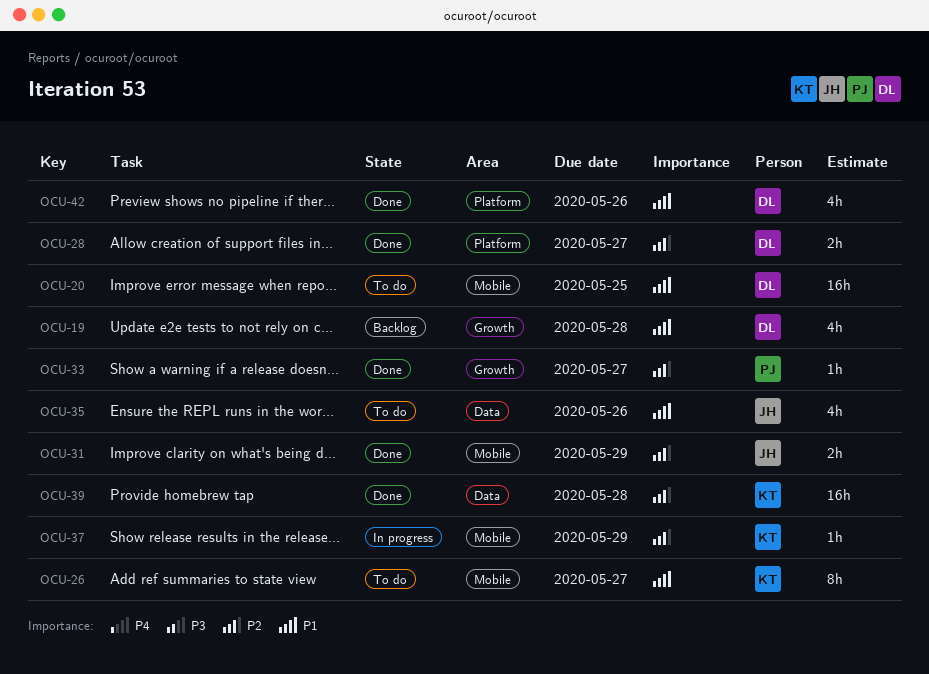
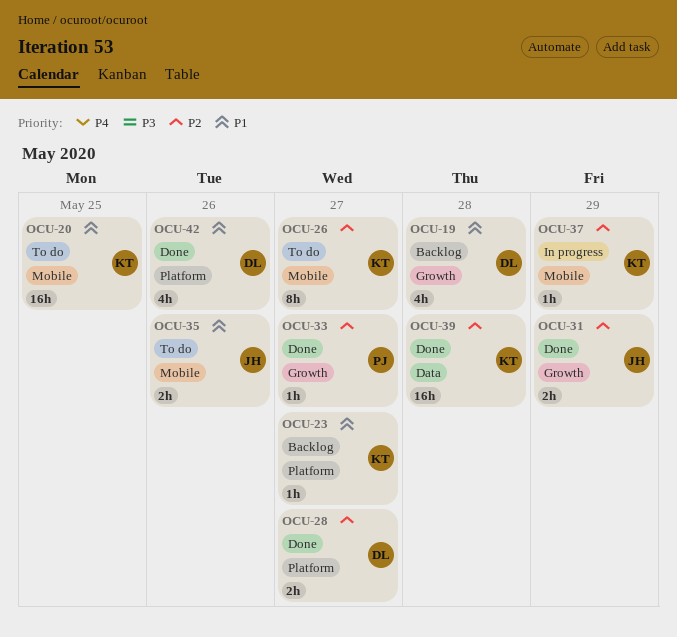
OCU-20, owner: DL -> KT
OCU-23: none -> present
OCU-26, priority: P1 -> P2
OCU-31, label: Mobile -> Growth
OCU-35, label: Data -> Mobile
OCU-35, estimate: 4h -> 2h

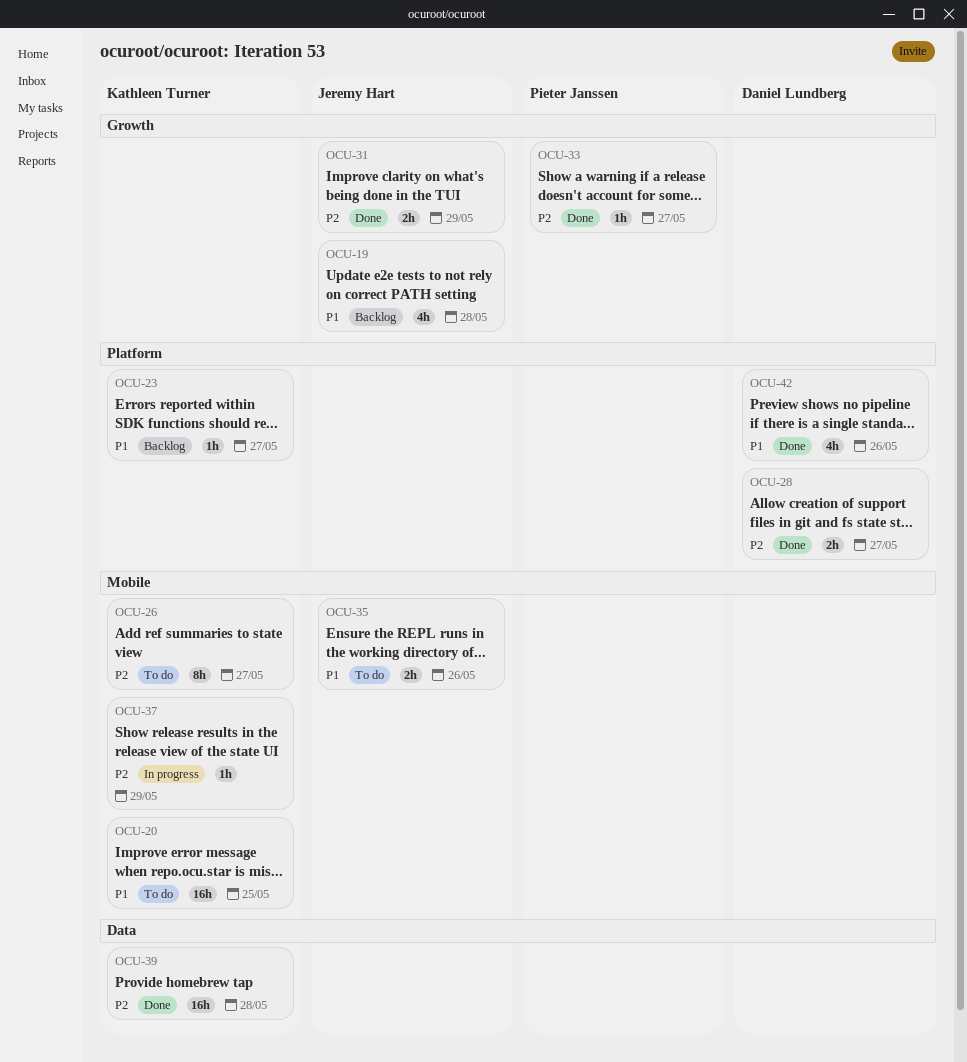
OCU-19, owner: Daniel Lundberg -> Jeremy Hart

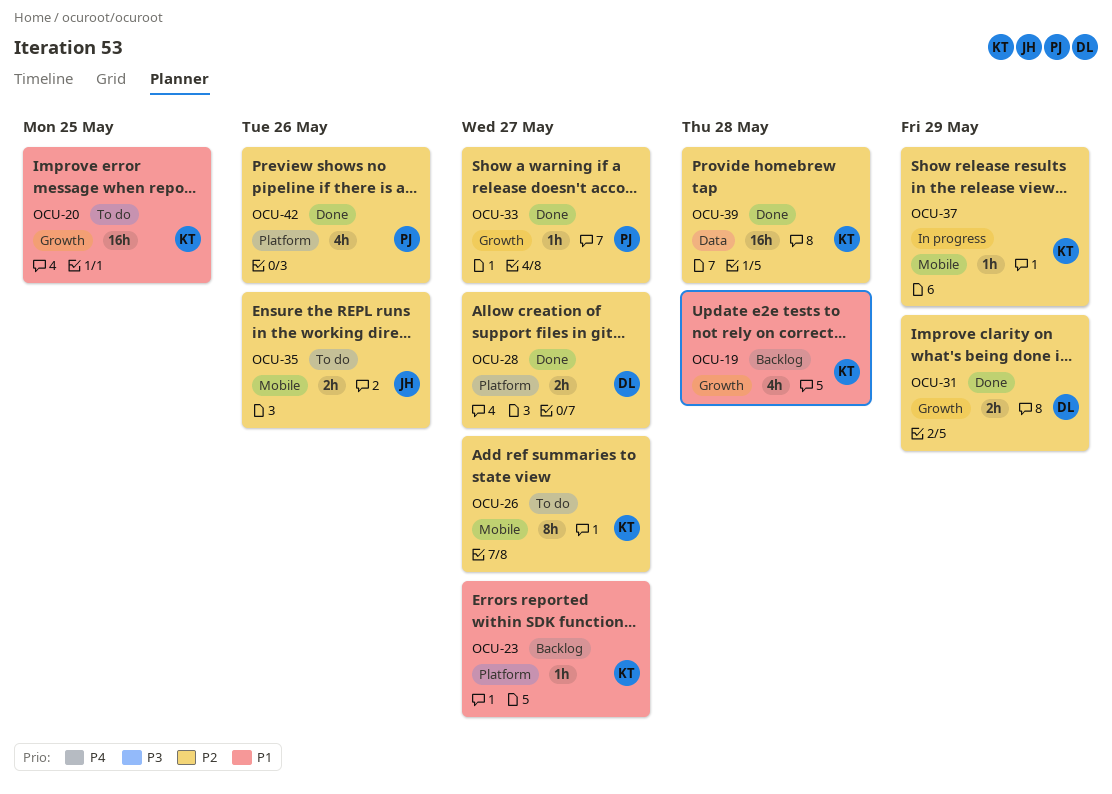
OCU-19, owner: Jeremy Hart -> Kathleen Turner
OCU-20, label: Mobile -> Growth
OCU-31, owner: Jeremy Hart -> Daniel Lundberg
OCU-35, priority: P1 -> P2
OCU-42, owner: Daniel Lundberg -> Pieter Janssen
OCU-42, priority: P1 -> P2

